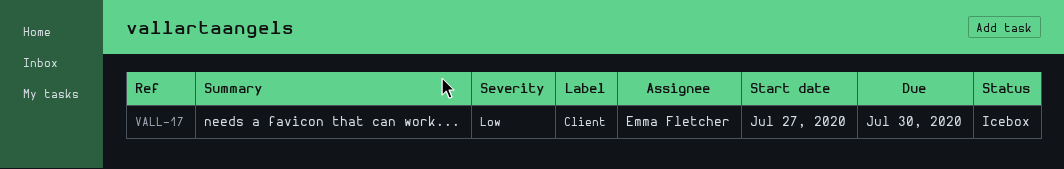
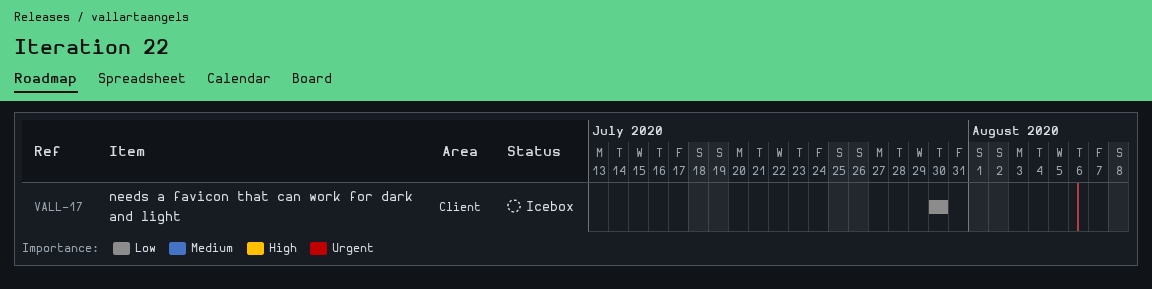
VALL-17, start: Jul 27 -> Jul 30

